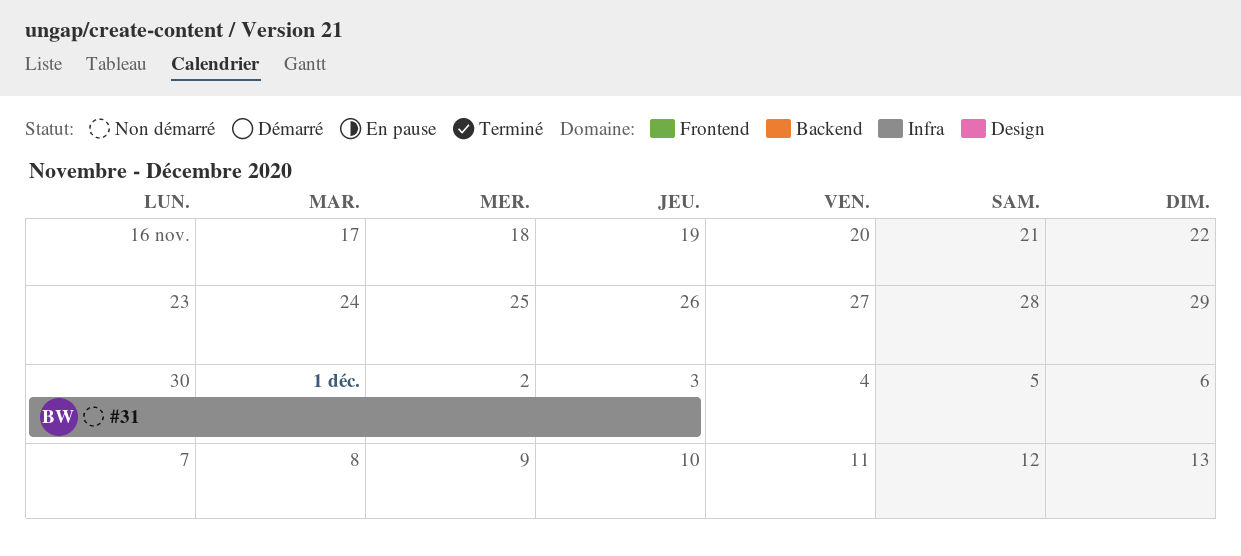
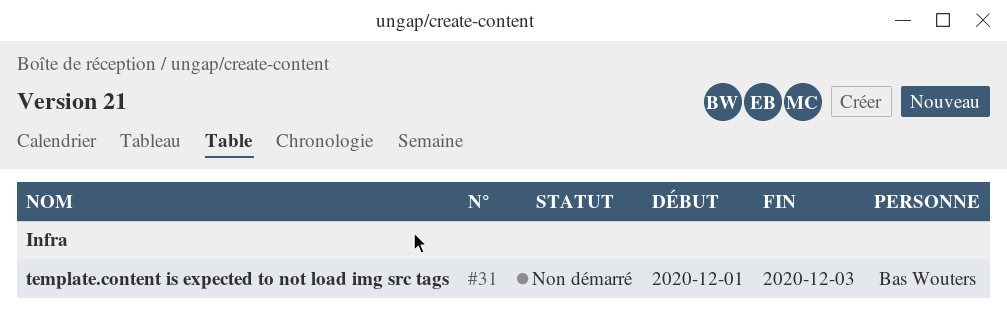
#31, start: Nov 30 -> Dec 1

